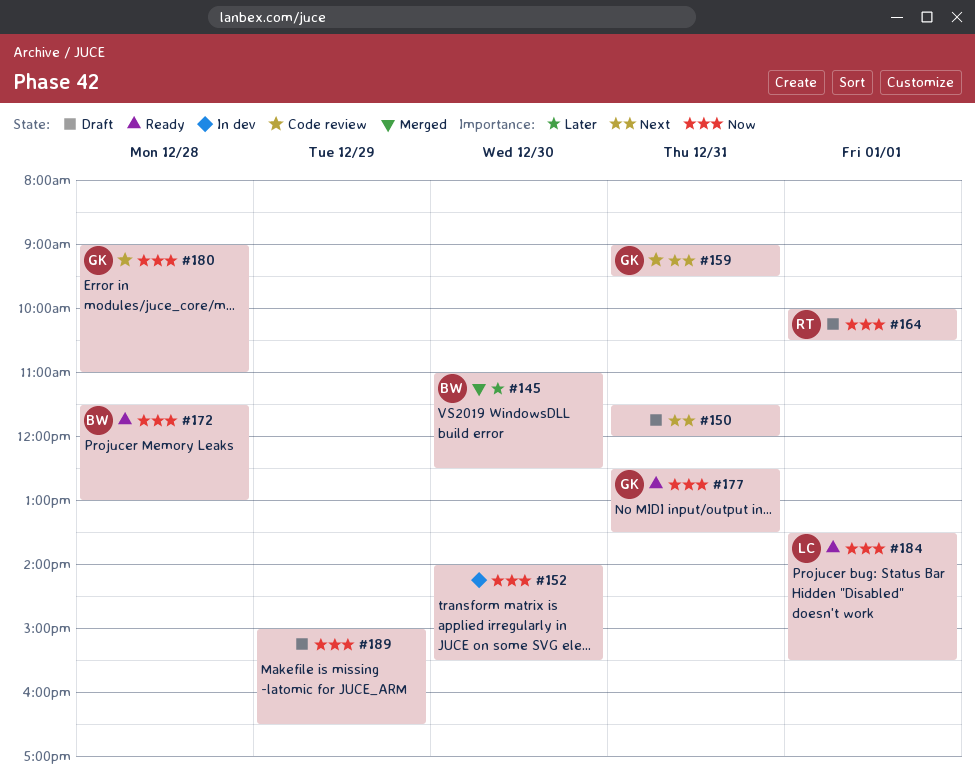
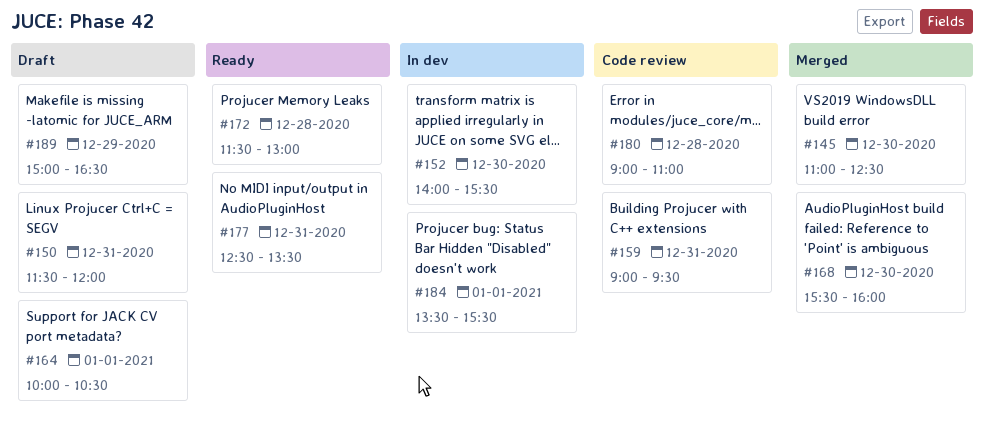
#168: none -> present
#184, status: Ready -> In dev

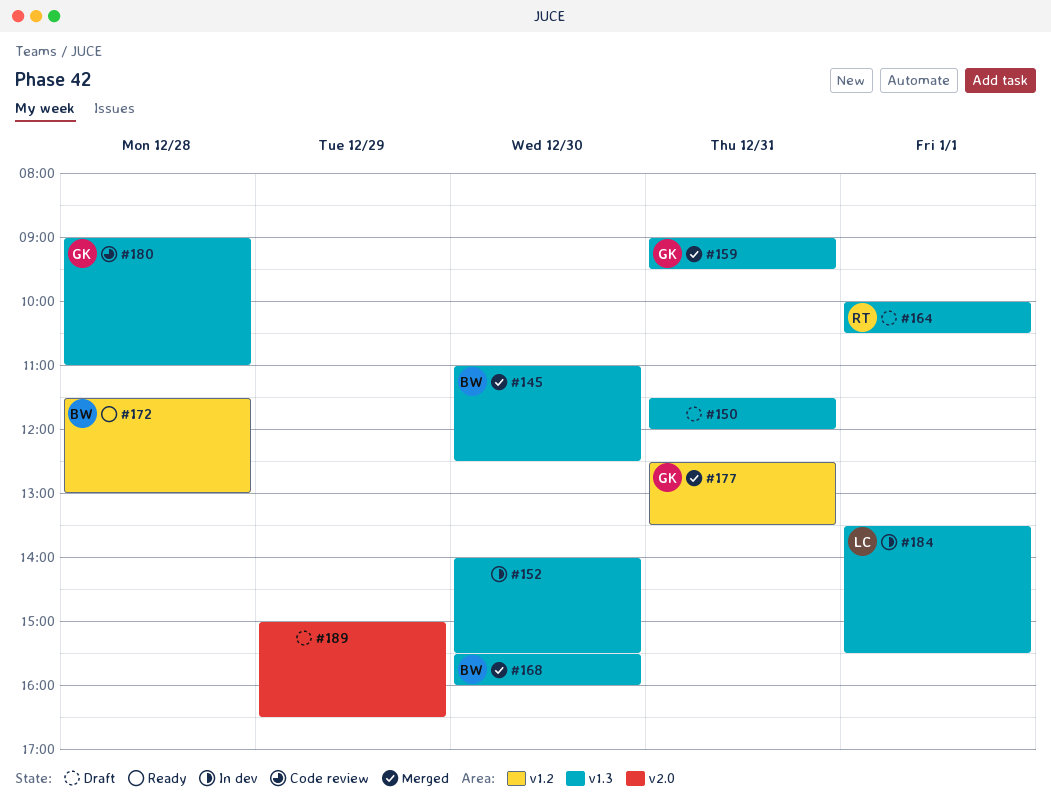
#159, status: Code review -> Merged
#177, status: Ready -> Merged

